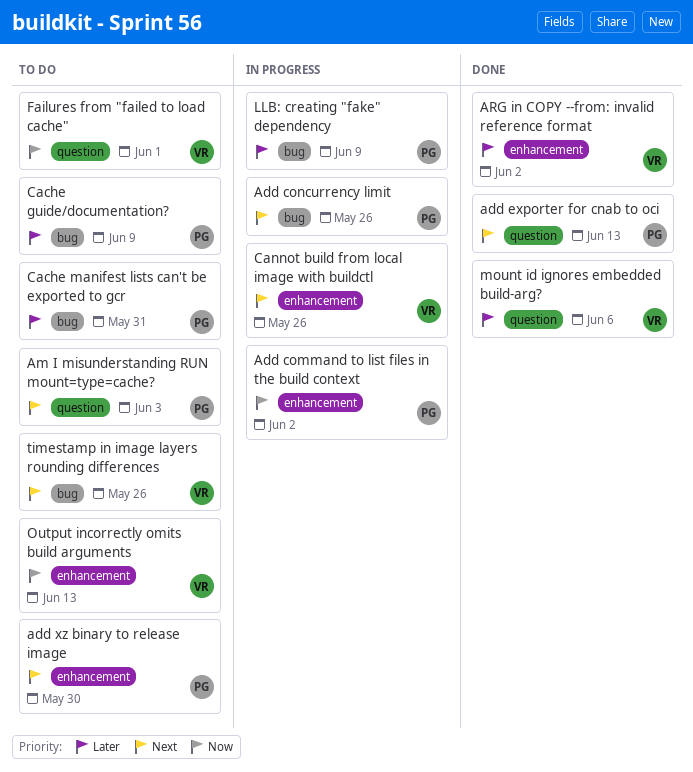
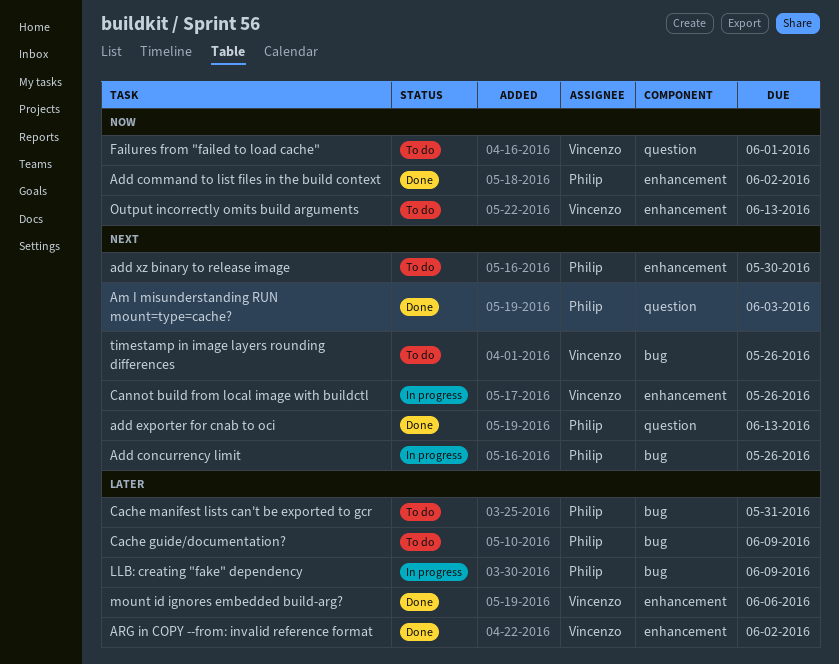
Add command to list files in the build context, status: In progress -> Done
Am I misunderstanding RUN mount=type=cache?, status: To do -> Done
mount id ignores embedded build-arg?, label: question -> enhancement

